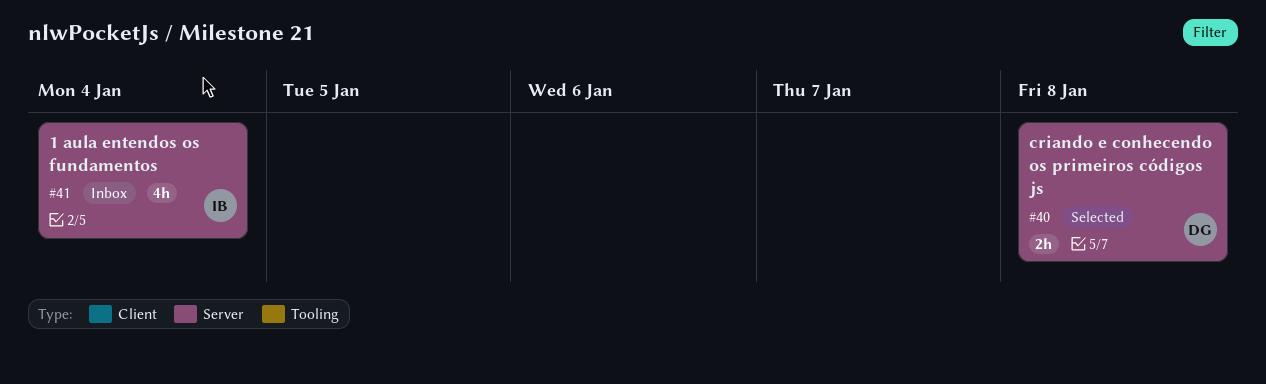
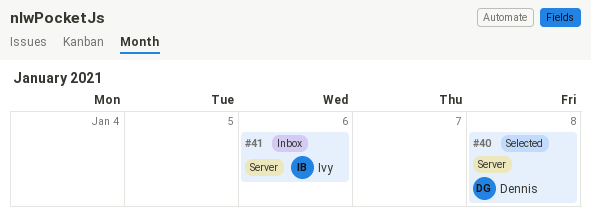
#41, due: Jan 4 -> Jan 6

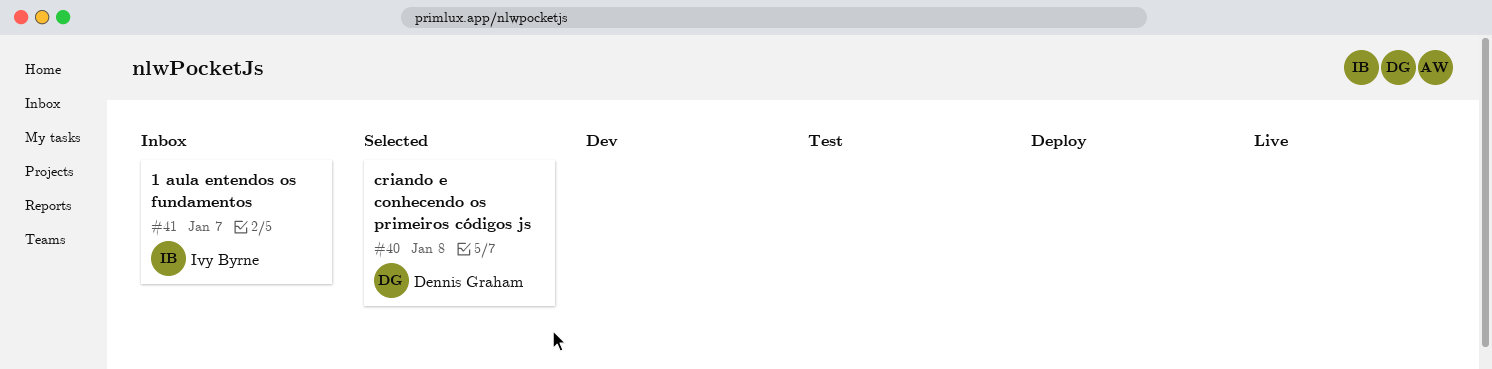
#41, due: Jan 6 -> Jan 7

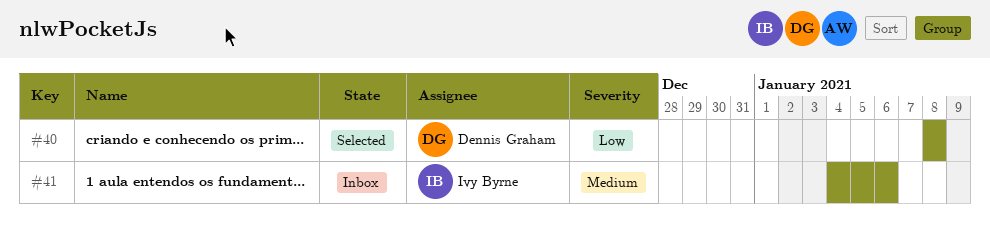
#41, due: Jan 7 -> Jan 6

